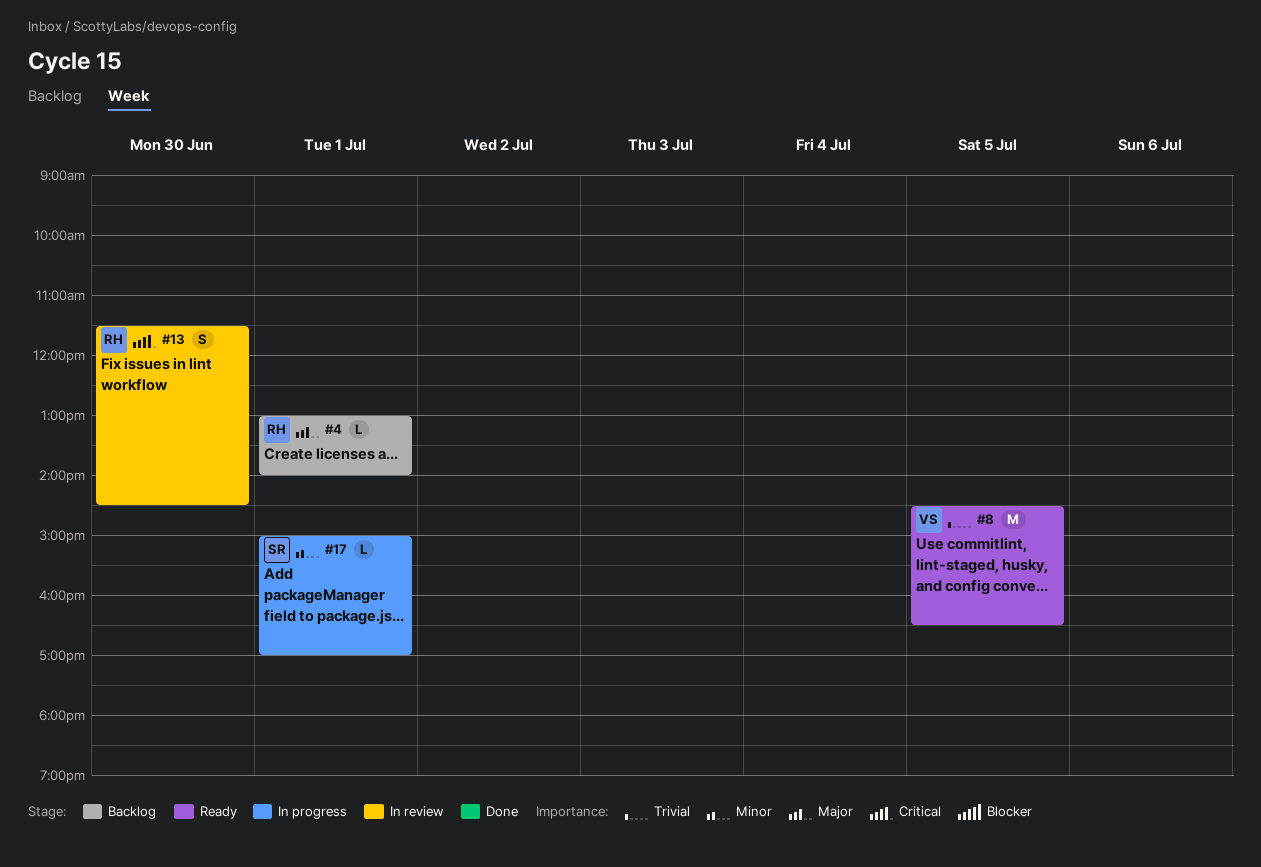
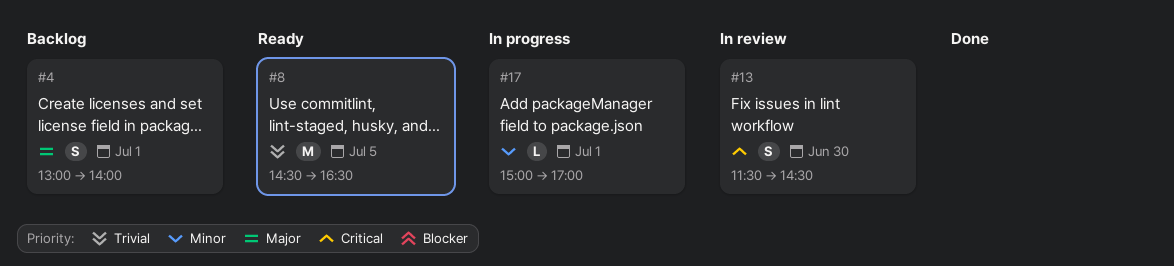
#4, estimate: L -> S

